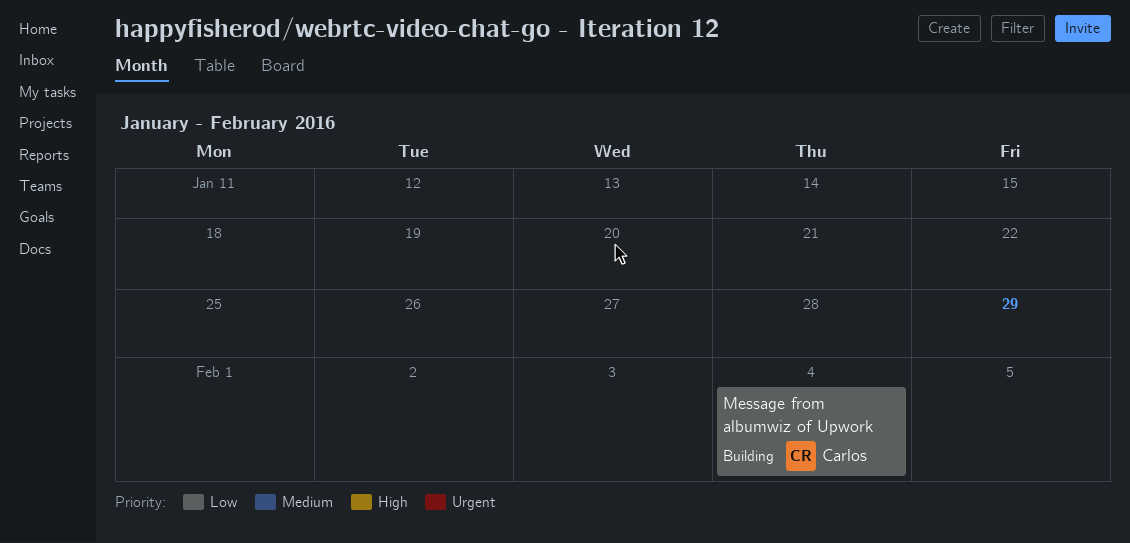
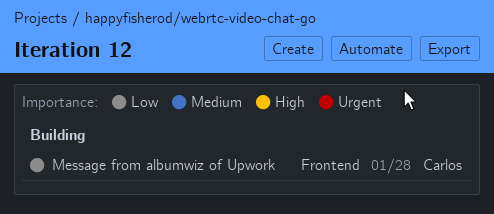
Message from albumwiz of Upwork, due: Feb 4 -> Jan 28

